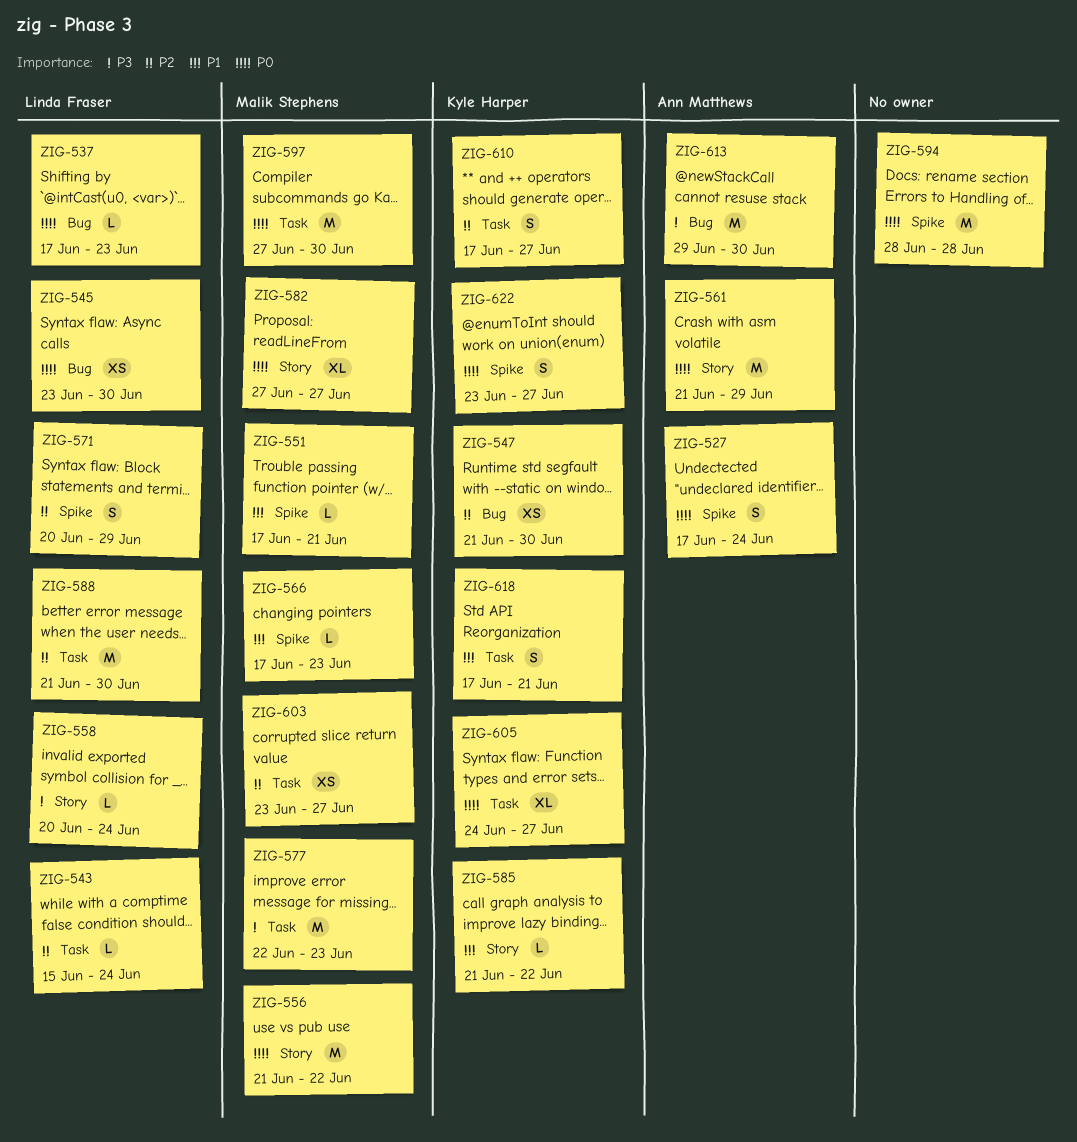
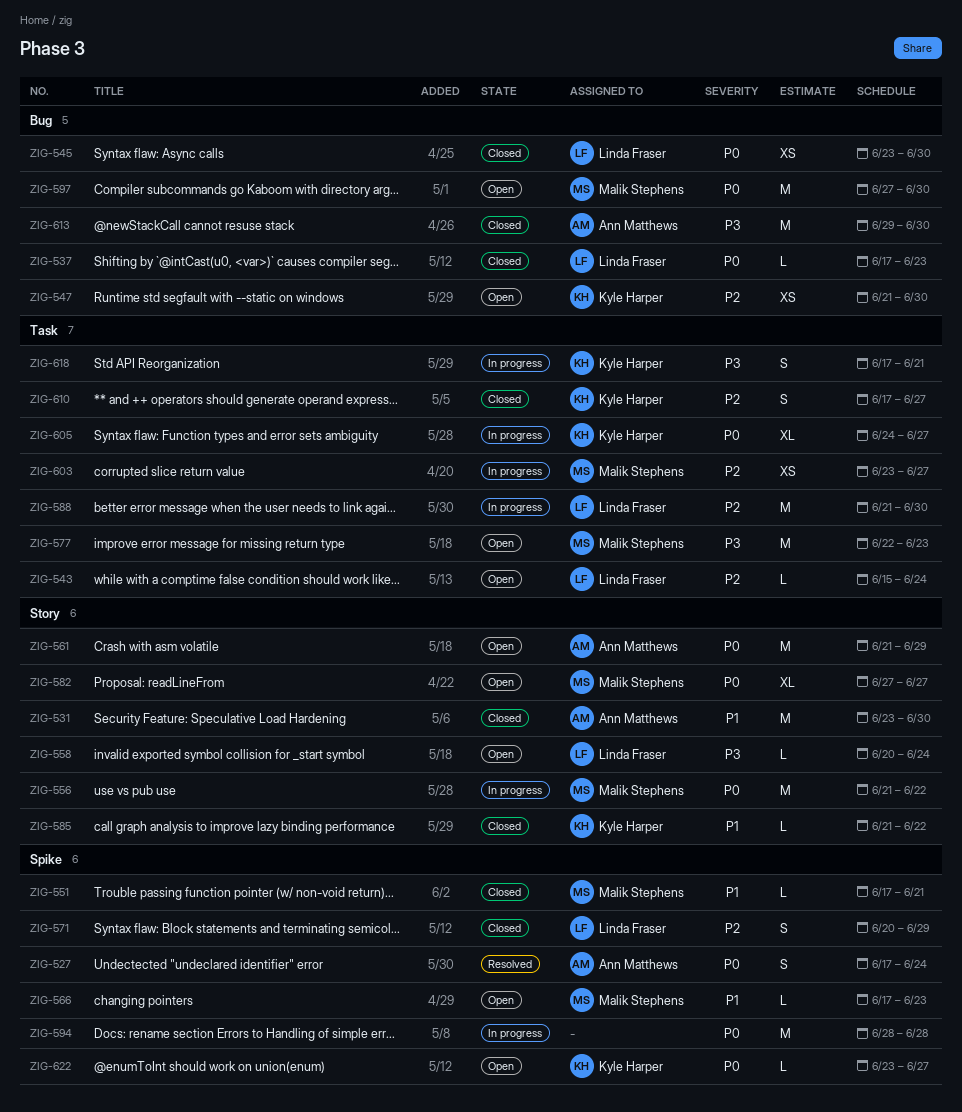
ZIG-531: none -> present
ZIG-597, label: Task -> Bug
ZIG-618, priority: P1 -> P3
ZIG-622, estimate: S -> L

